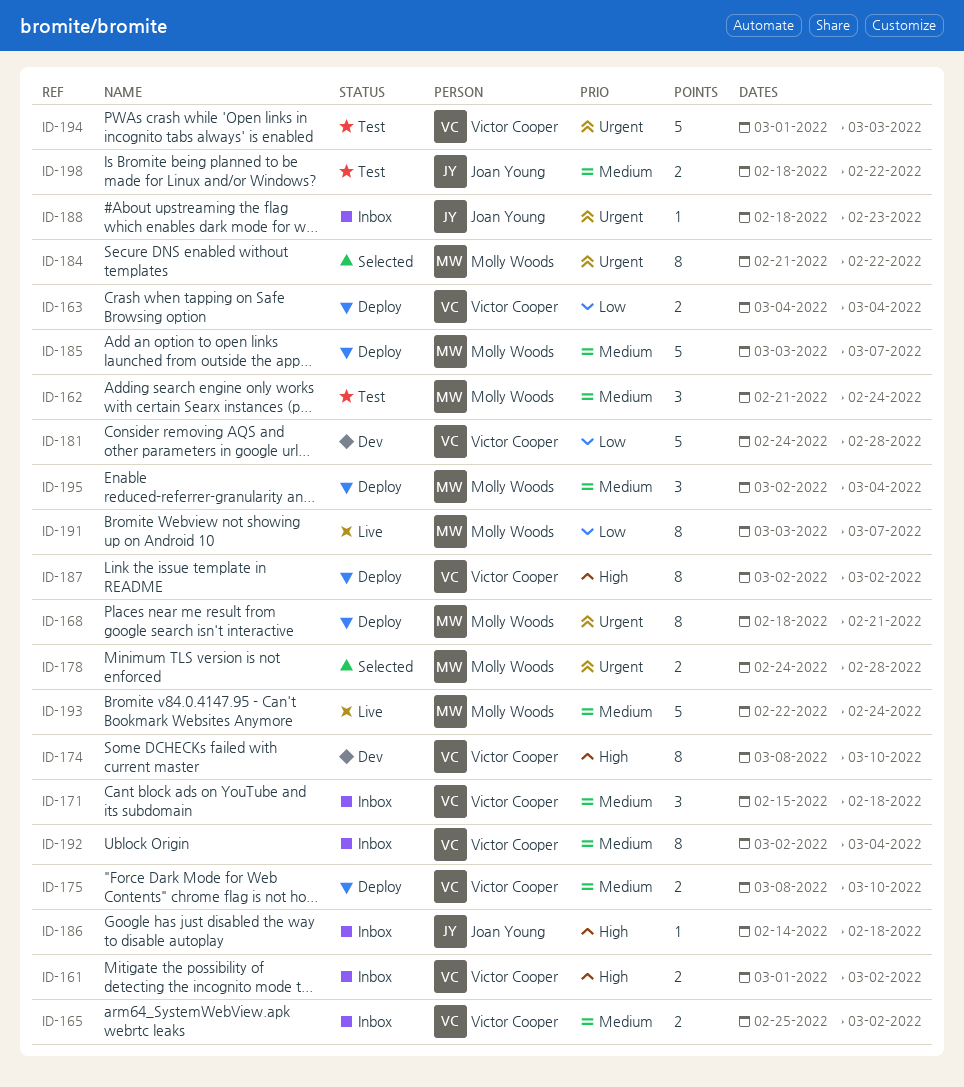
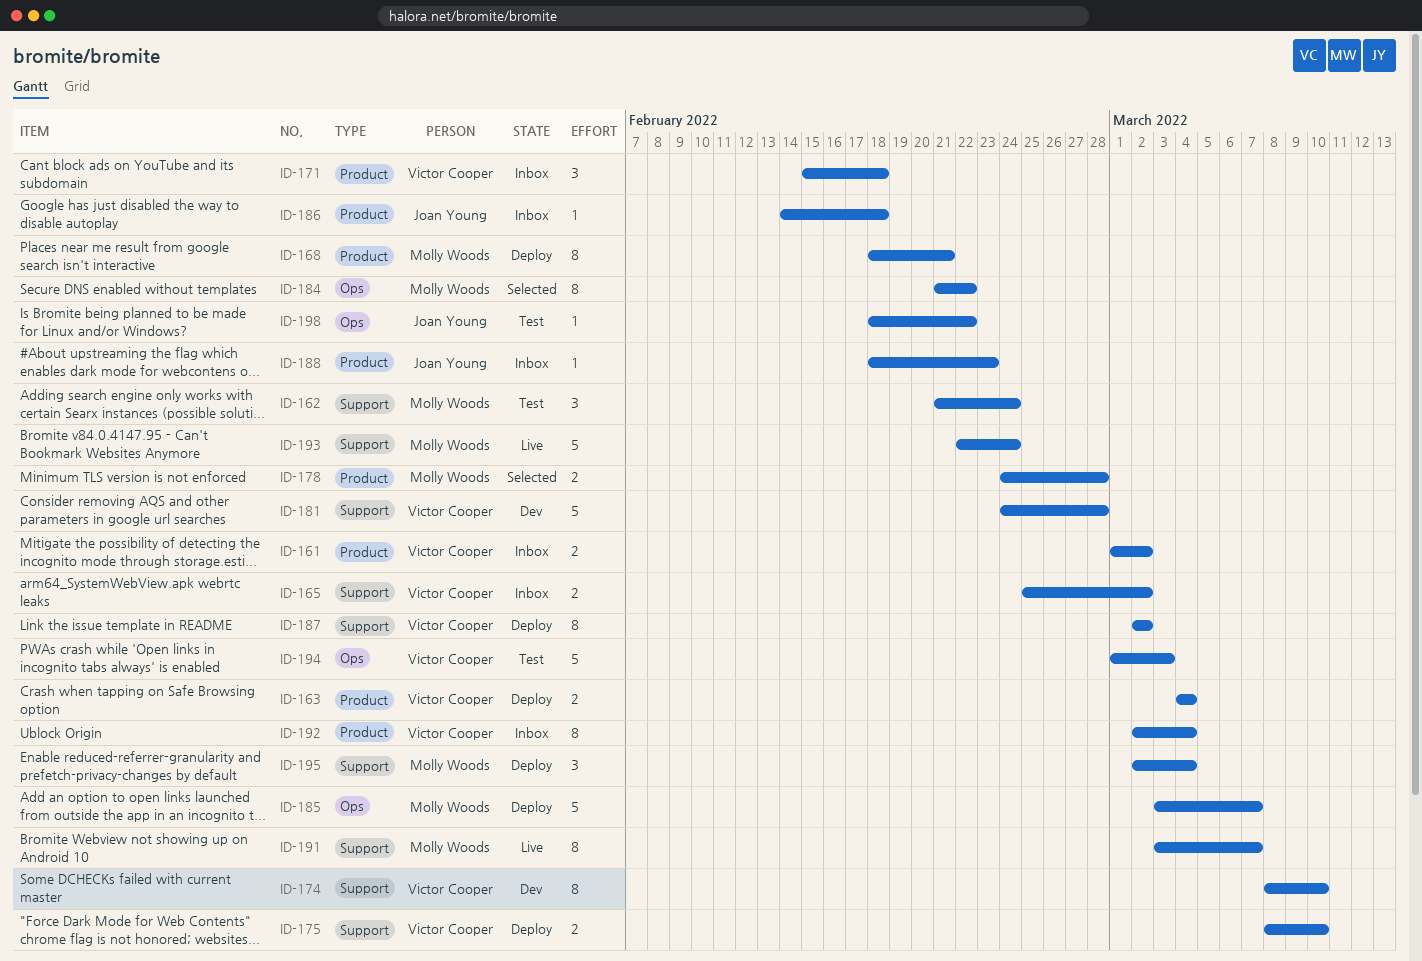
ID-198, estimate: 2 -> 1

